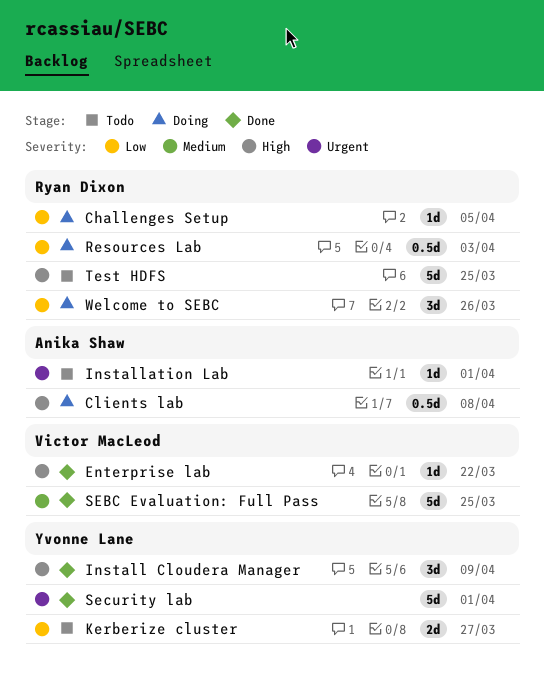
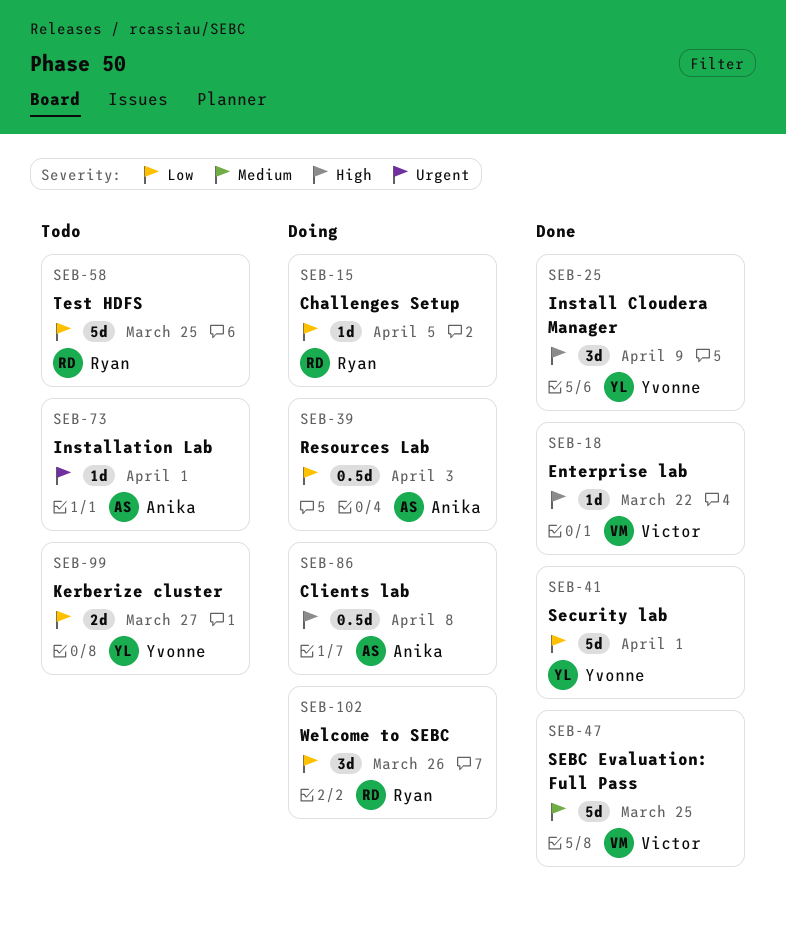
Resources Lab, owner: Ryan Dixon -> Anika Shaw
Security lab, priority: Urgent -> Low
Test HDFS, priority: High -> Low

